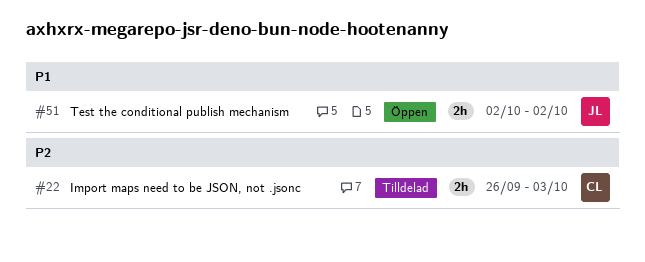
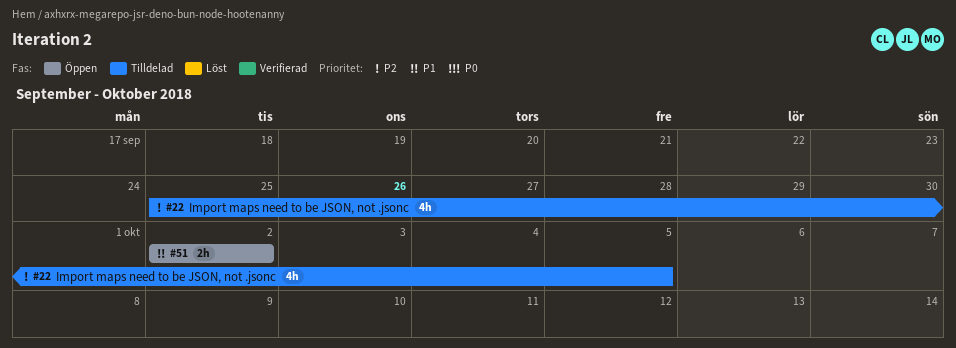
#22, estimate: 2h -> 4h
#22, start: Sep 26 -> Sep 25
#22, due: Oct 3 -> Oct 5

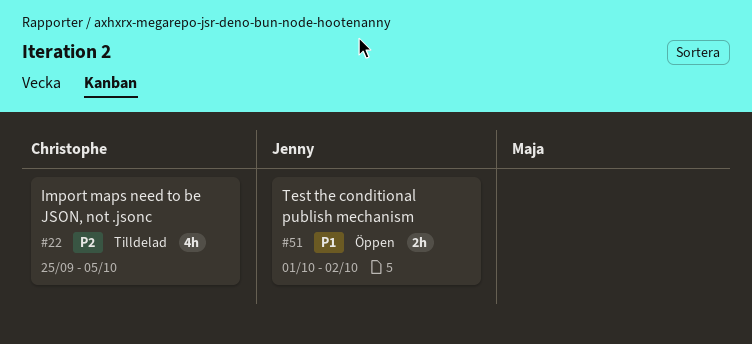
#51, start: Oct 2 -> Oct 1

